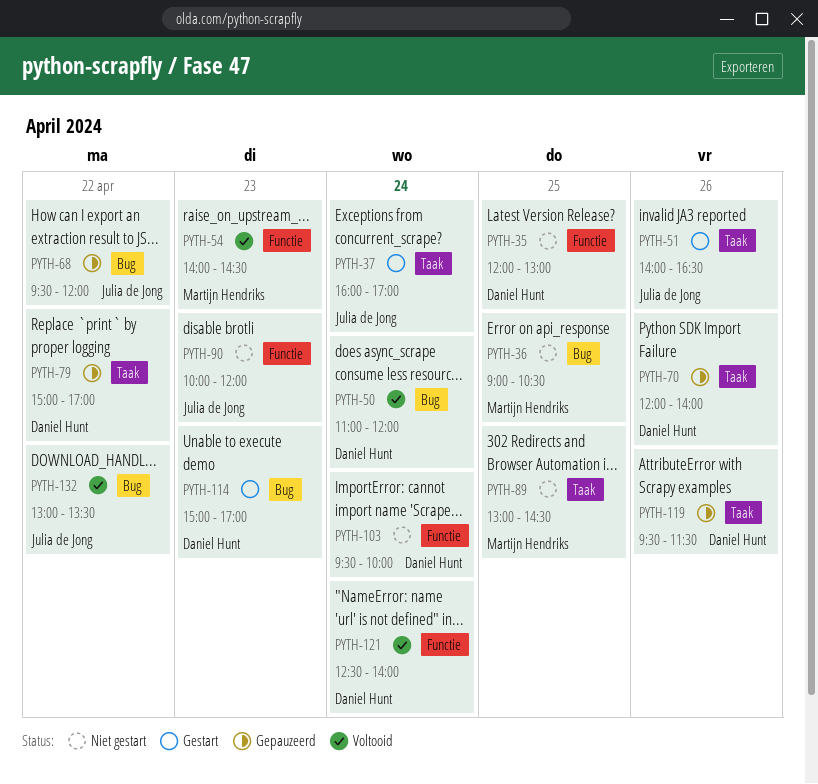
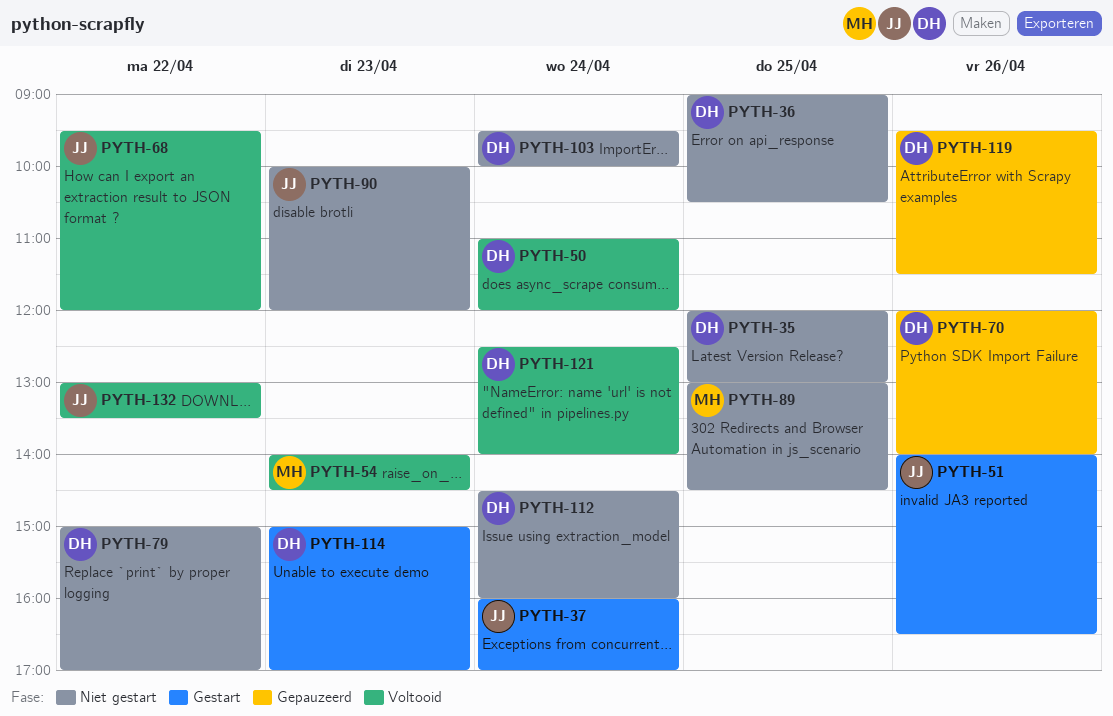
PYTH-36, owner: Martijn Hendriks -> Daniel Hunt
PYTH-68, status: Gepauzeerd -> Voltooid
PYTH-79, status: Gepauzeerd -> Niet gestart
PYTH-112: none -> present

